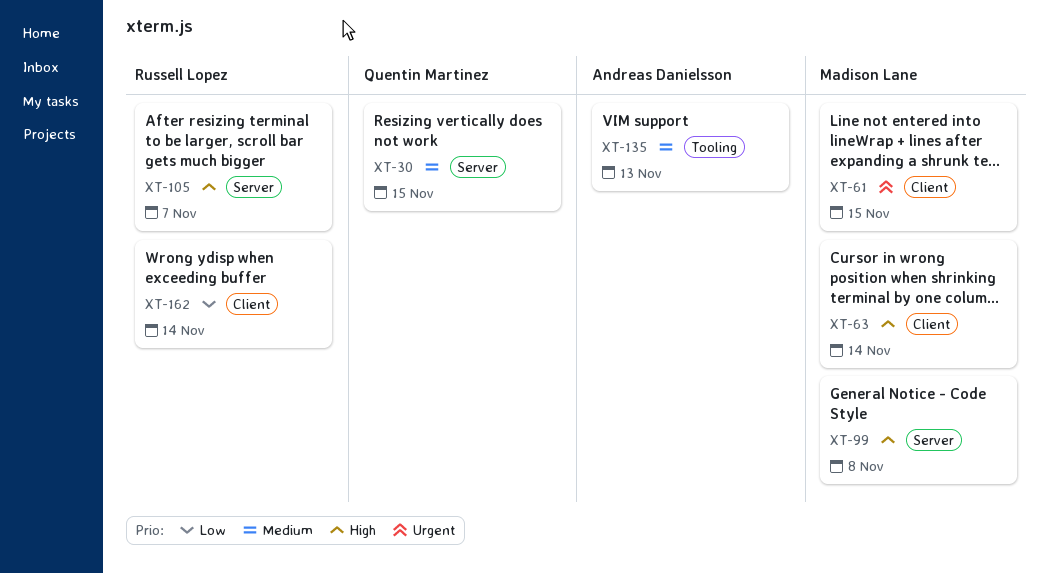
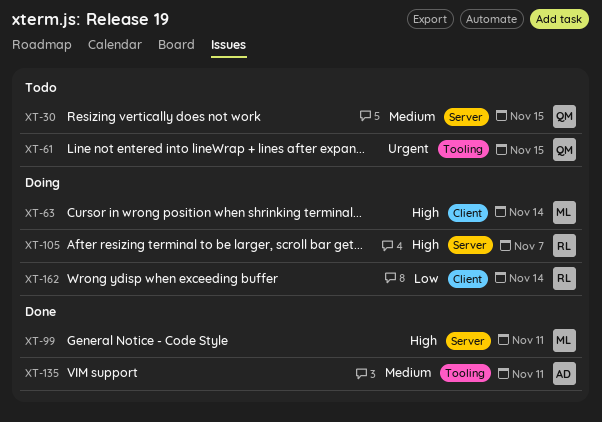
XT-61, owner: Madison Lane -> Quentin Martinez
XT-61, label: Client -> Tooling
XT-99, due: Nov 8 -> Nov 11
XT-135, due: Nov 13 -> Nov 11

